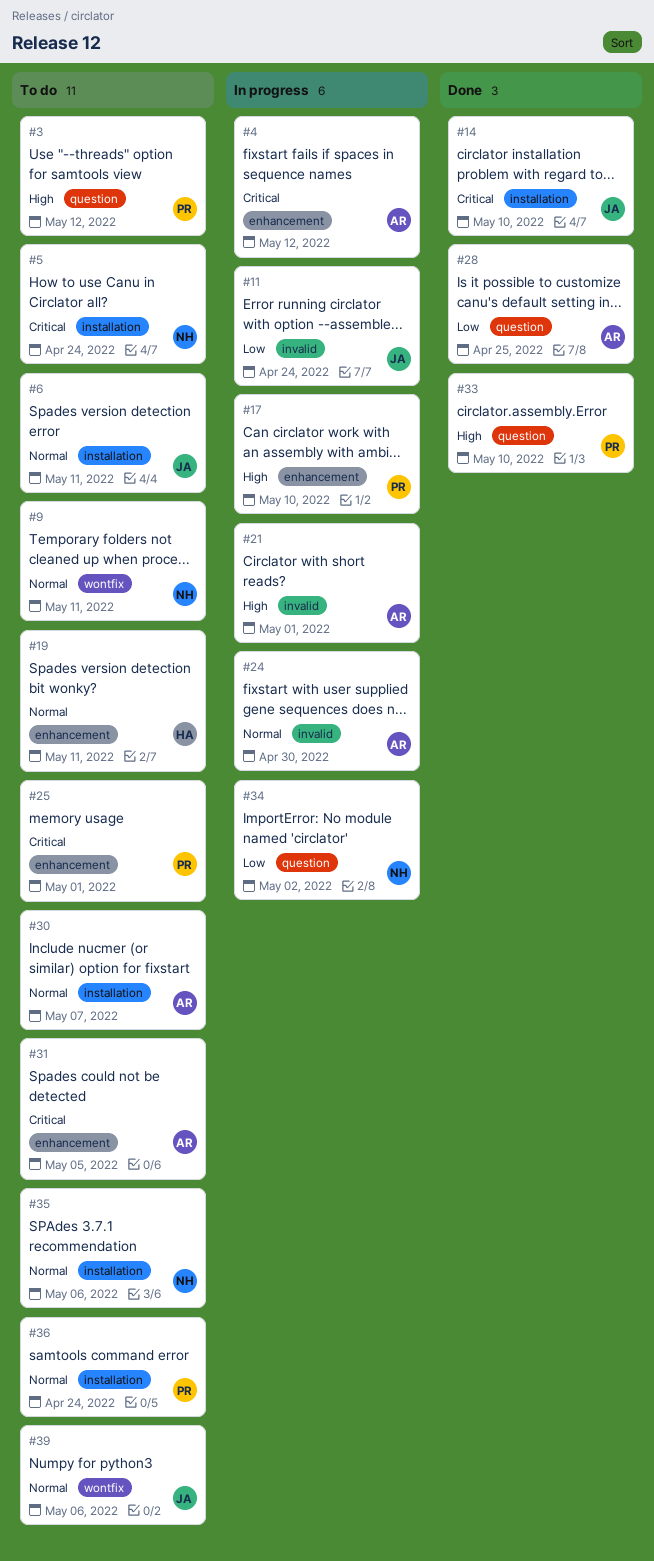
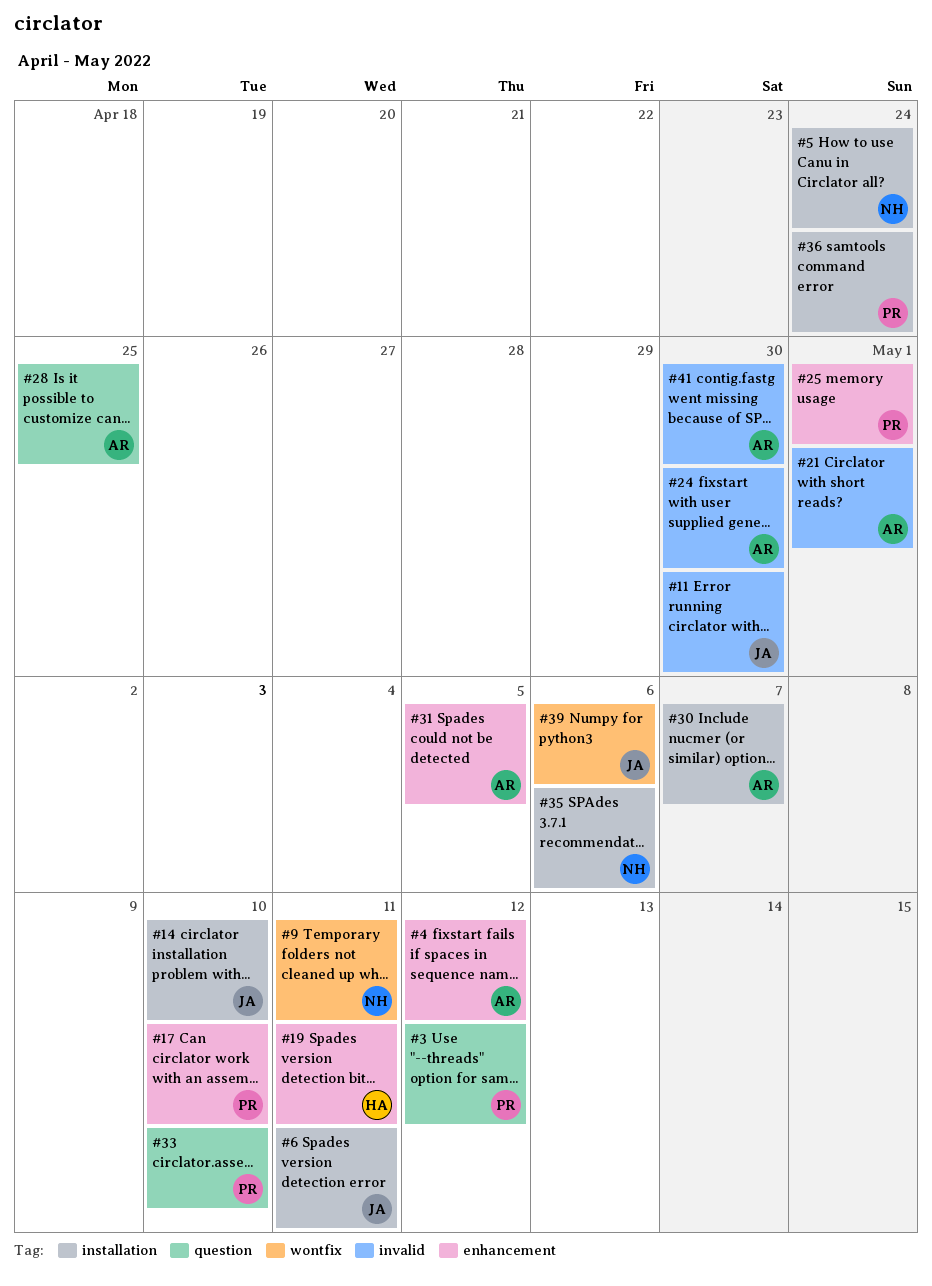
#11, due: Apr 24 -> Apr 30
#34: present -> none
#41: none -> present

